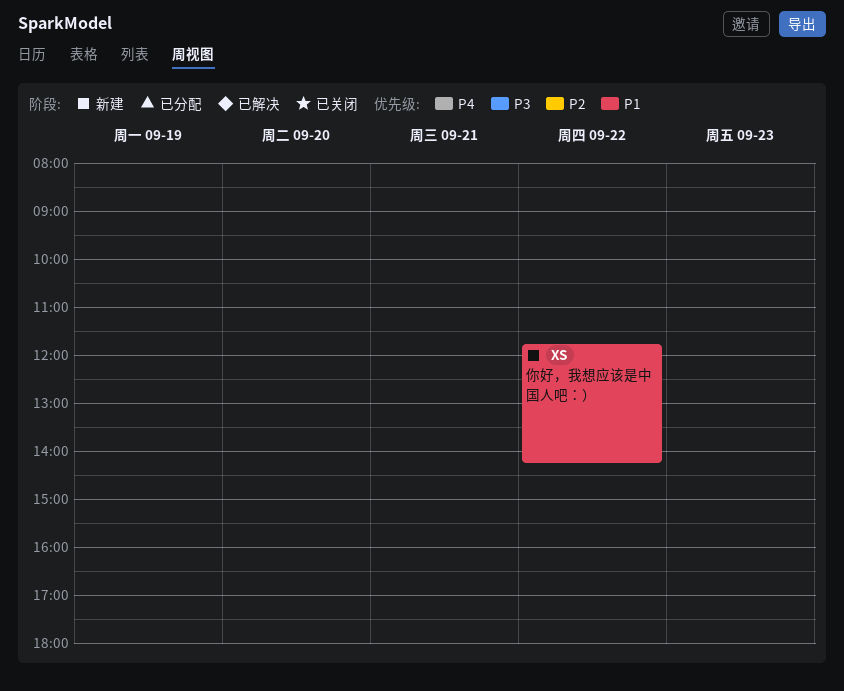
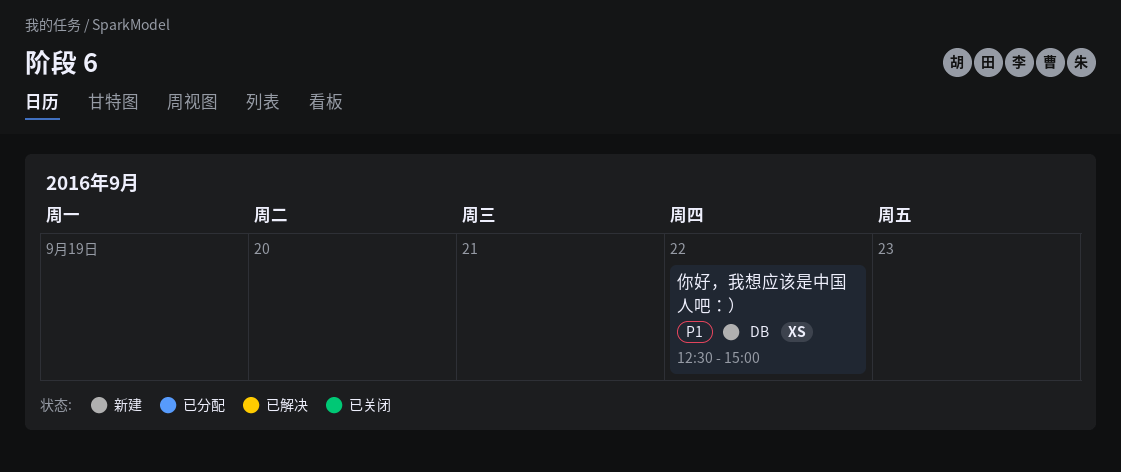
你好，我想应该是中国人吧：）, begins: 11:45 -> 12:30
你好，我想应该是中国人吧：）, ends: 14:15 -> 15:00

